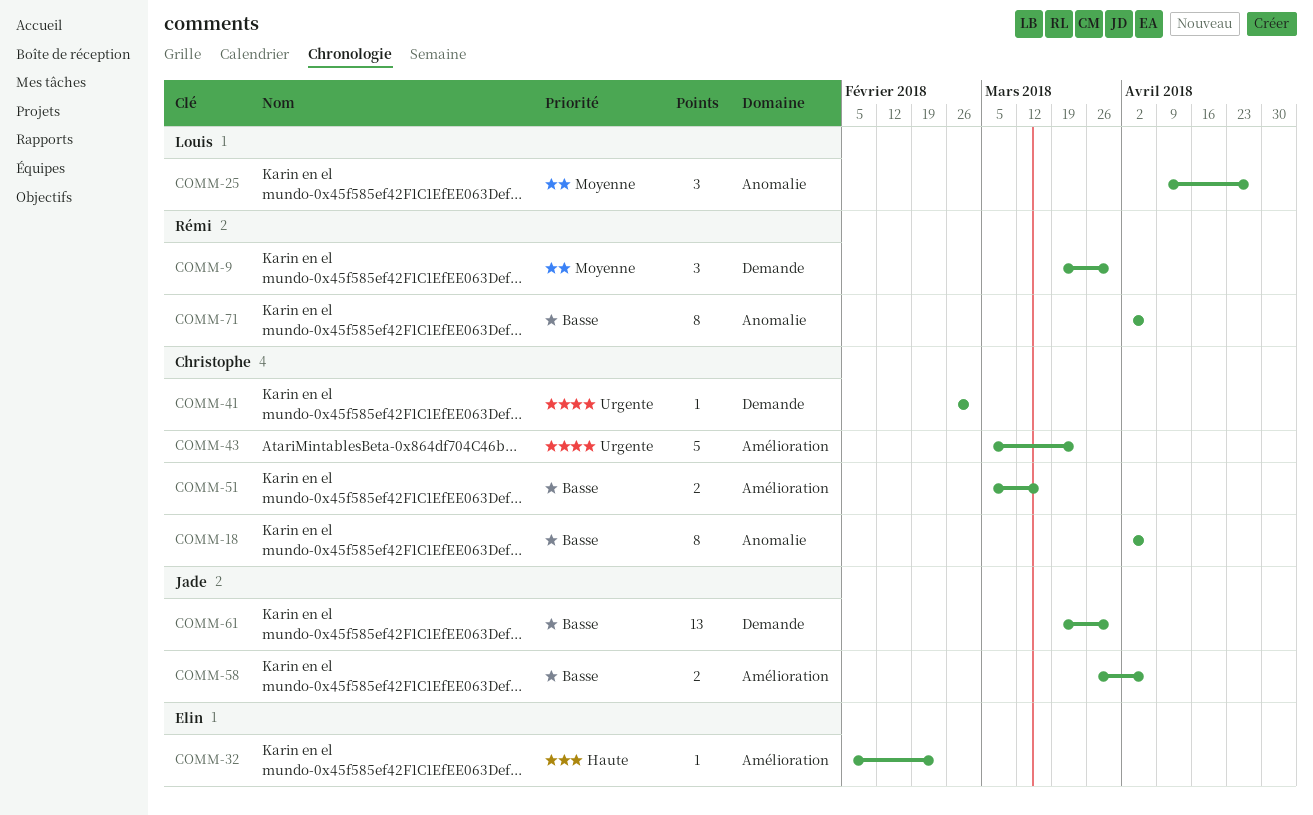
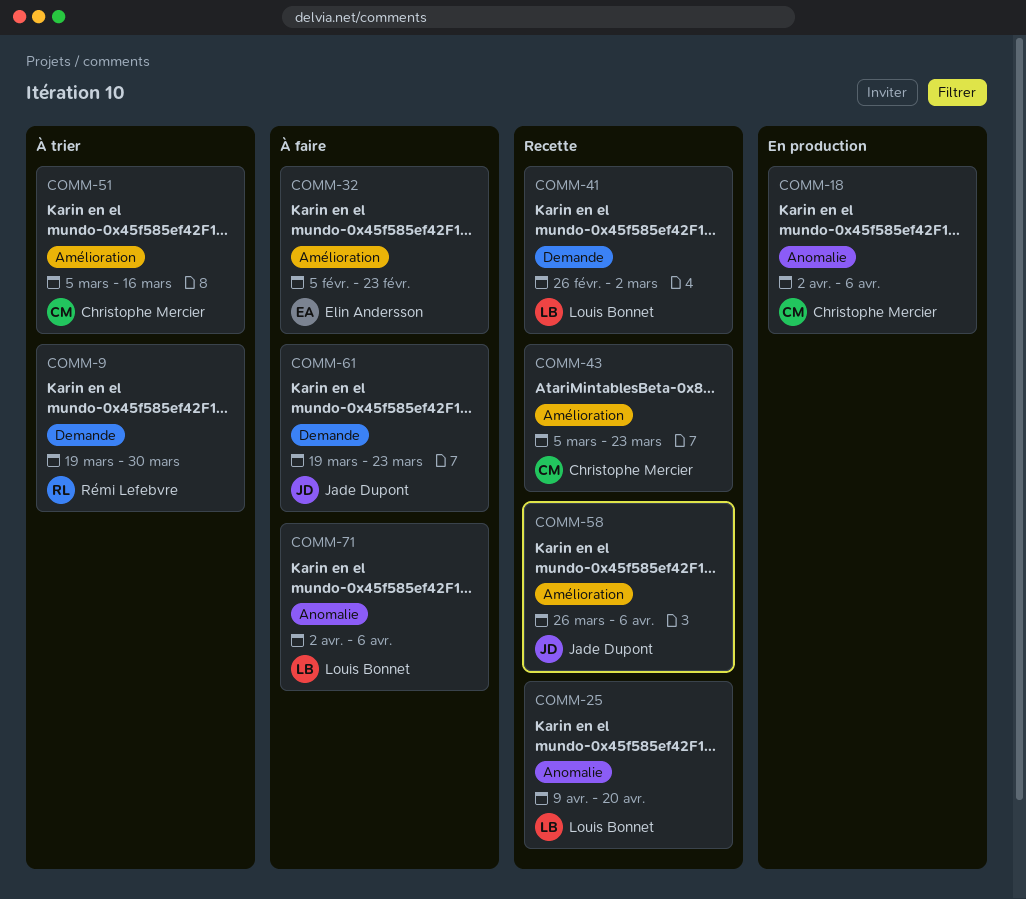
COMM-25, due: Apr 27 -> Apr 20
COMM-41, owner: Christophe Mercier -> Louis Bonnet
COMM-61, due: Mar 30 -> Mar 23
COMM-71, owner: Rémi Lefebvre -> Louis Bonnet

